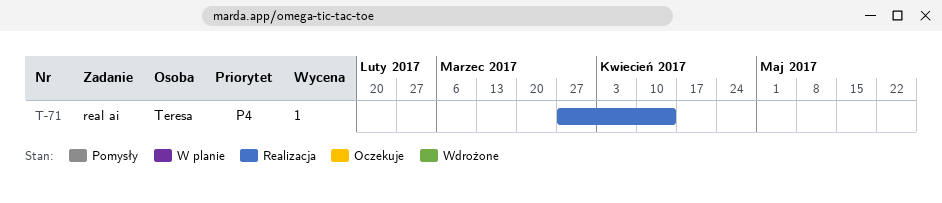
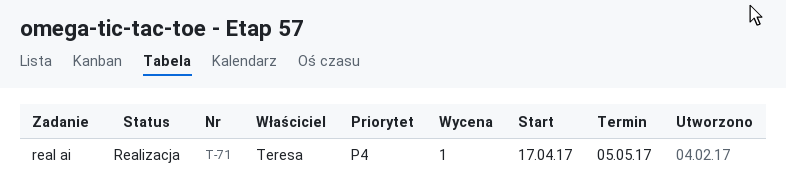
T-71, start: Mar 27 -> Apr 17
T-71, due: Apr 14 -> May 5

